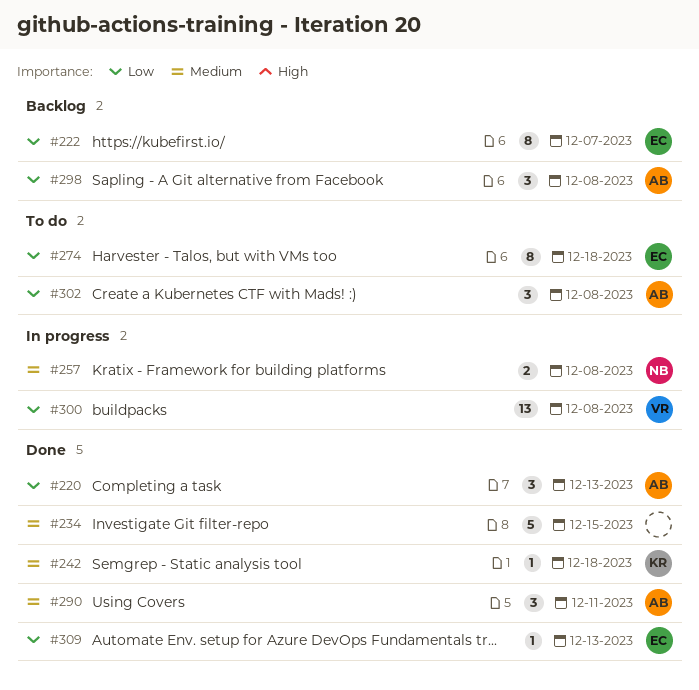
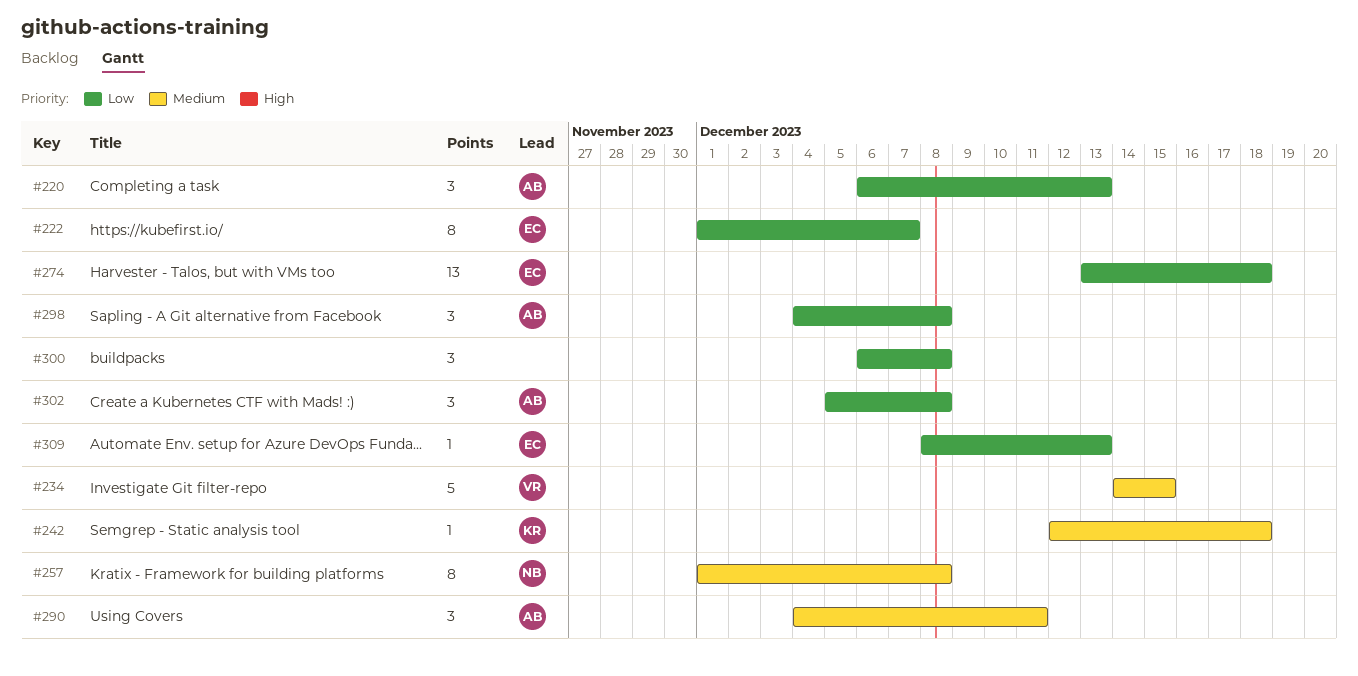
#234, owner: none -> VR
#257, estimate: 2 -> 8
#274, estimate: 8 -> 13
#300, owner: VR -> none
#300, estimate: 13 -> 3

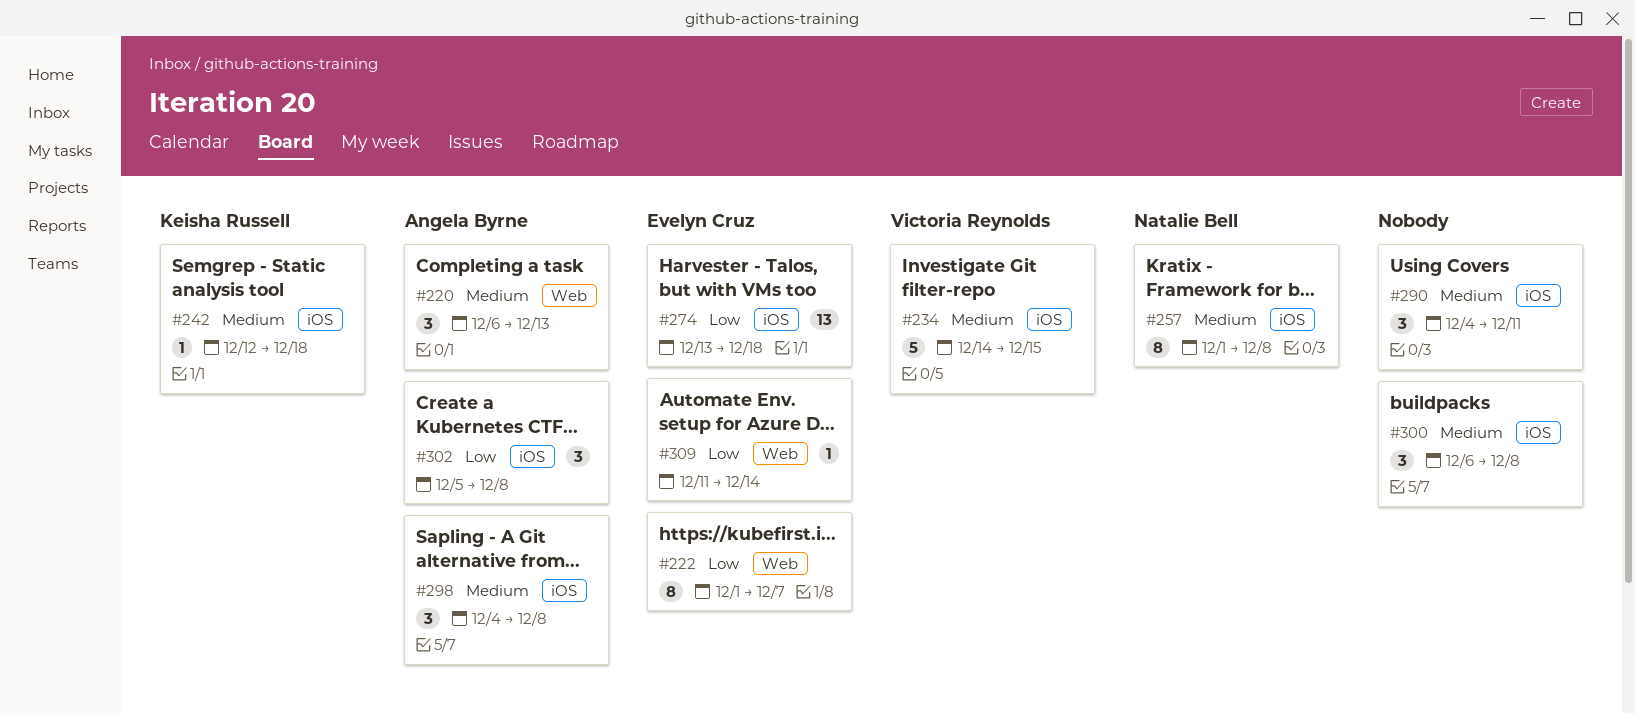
#220, priority: Low -> Medium
#290, owner: Angela Byrne -> none
#298, priority: Low -> Medium
#300, priority: Low -> Medium
#309, start: Dec 8 -> Dec 11
#309, due: Dec 13 -> Dec 14

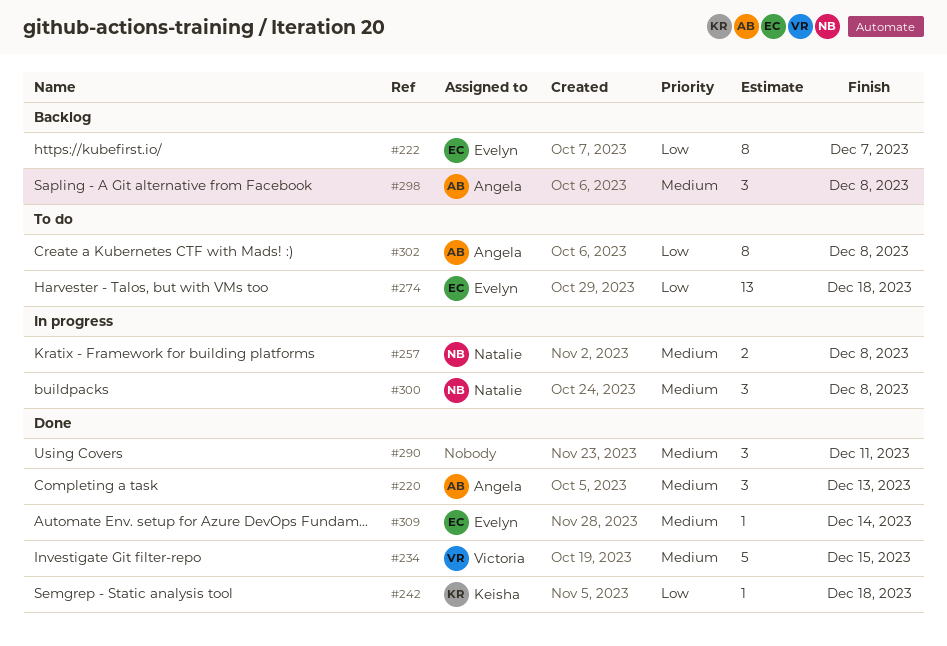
#242, priority: Medium -> Low
#257, estimate: 8 -> 2
#300, owner: none -> Natalie Bell
#302, estimate: 3 -> 8
#309, priority: Low -> Medium

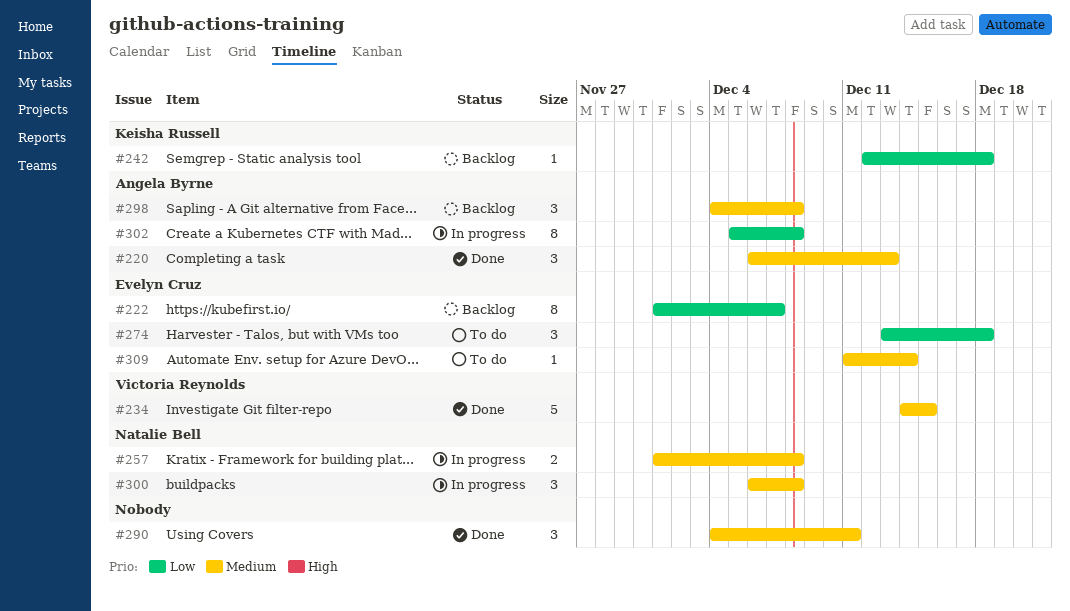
#242, status: Done -> Backlog
#274, estimate: 13 -> 3
#302, status: To do -> In progress
#309, status: Done -> To do

